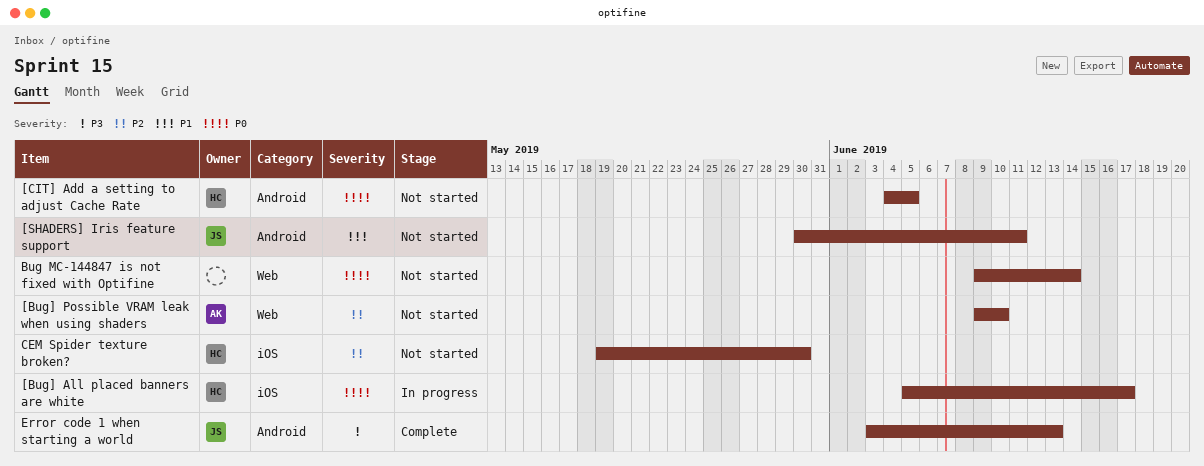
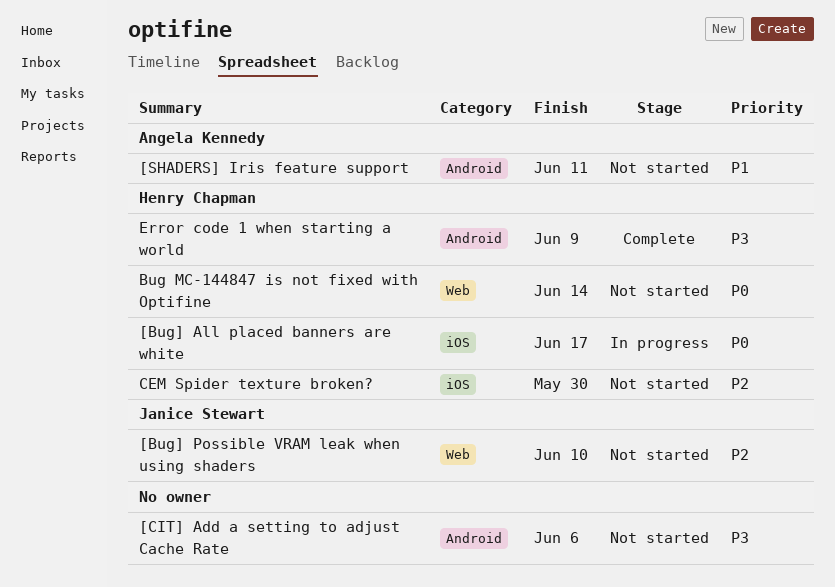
[Bug] Possible VRAM leak when using shaders, owner: Angela Kennedy -> Janice Stewart
[CIT] Add a setting to adjust Cache Rate, owner: Henry Chapman -> none
[CIT] Add a setting to adjust Cache Rate, priority: P0 -> P3
[CIT] Add a setting to adjust Cache Rate, due: Jun 5 -> Jun 6
[SHADERS] Iris feature support, owner: Janice Stewart -> Angela Kennedy
Bug MC-144847 is not fixed with Optifine, owner: none -> Henry Chapman
Error code 1 when starting a world, owner: Janice Stewart -> Henry Chapman
Error code 1 when starting a world, due: Jun 13 -> Jun 9

